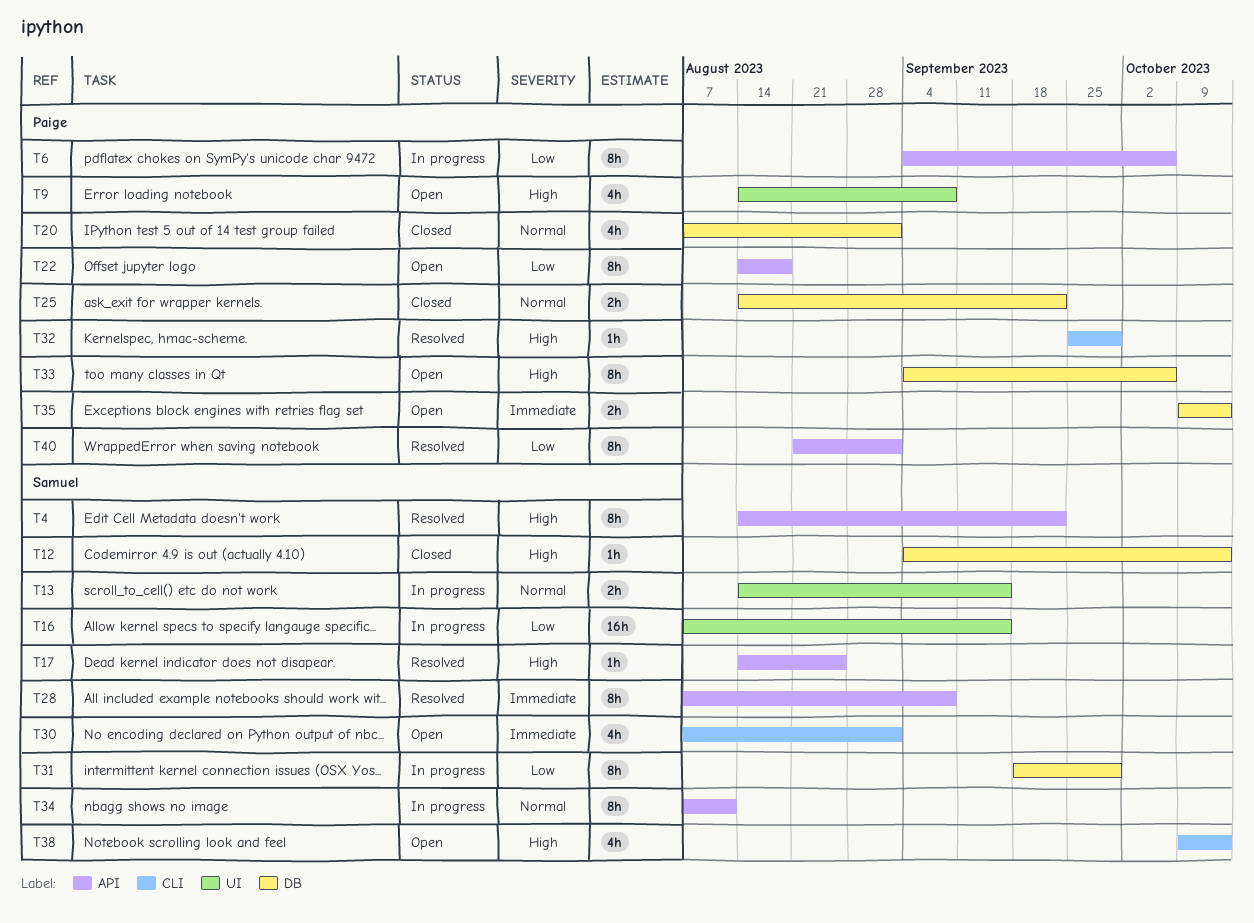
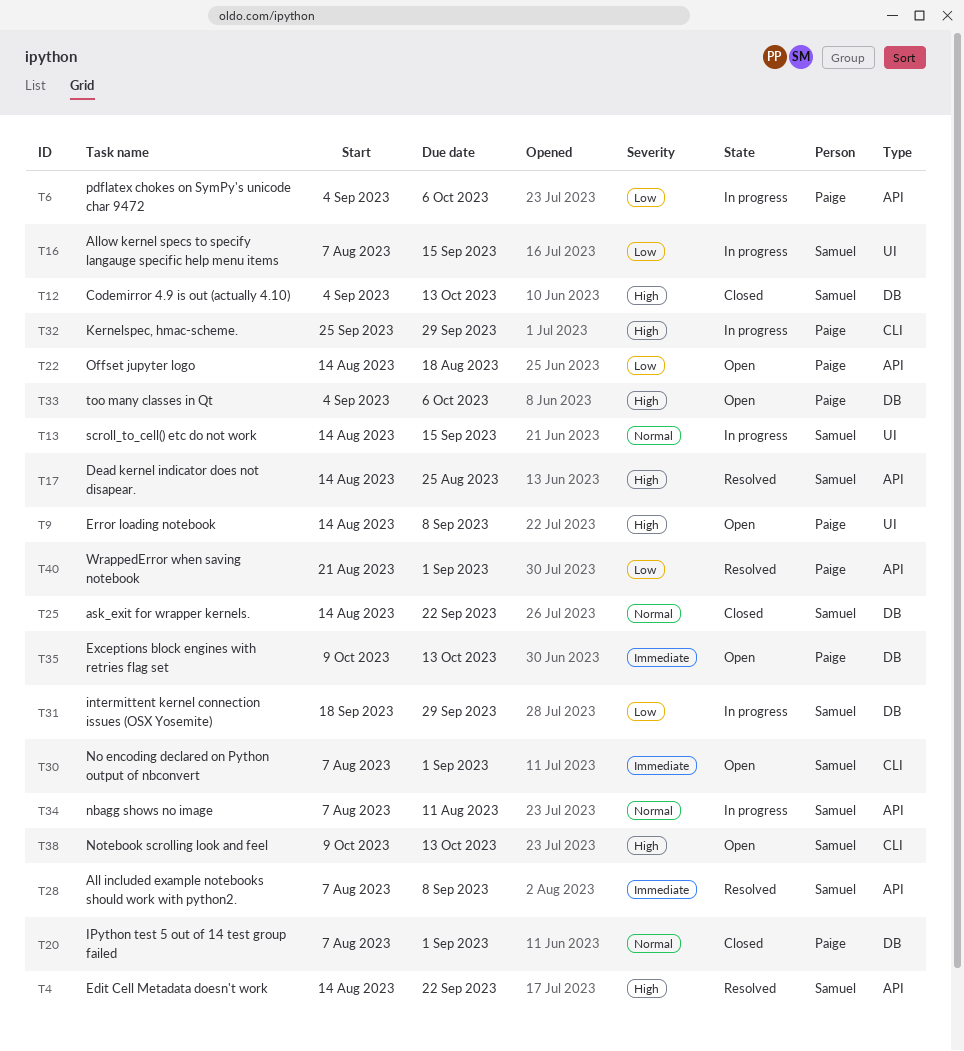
T25, owner: Paige -> Samuel
T32, status: Resolved -> In progress

